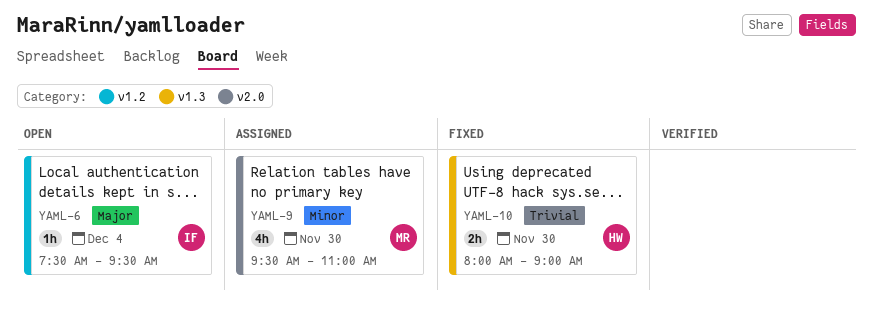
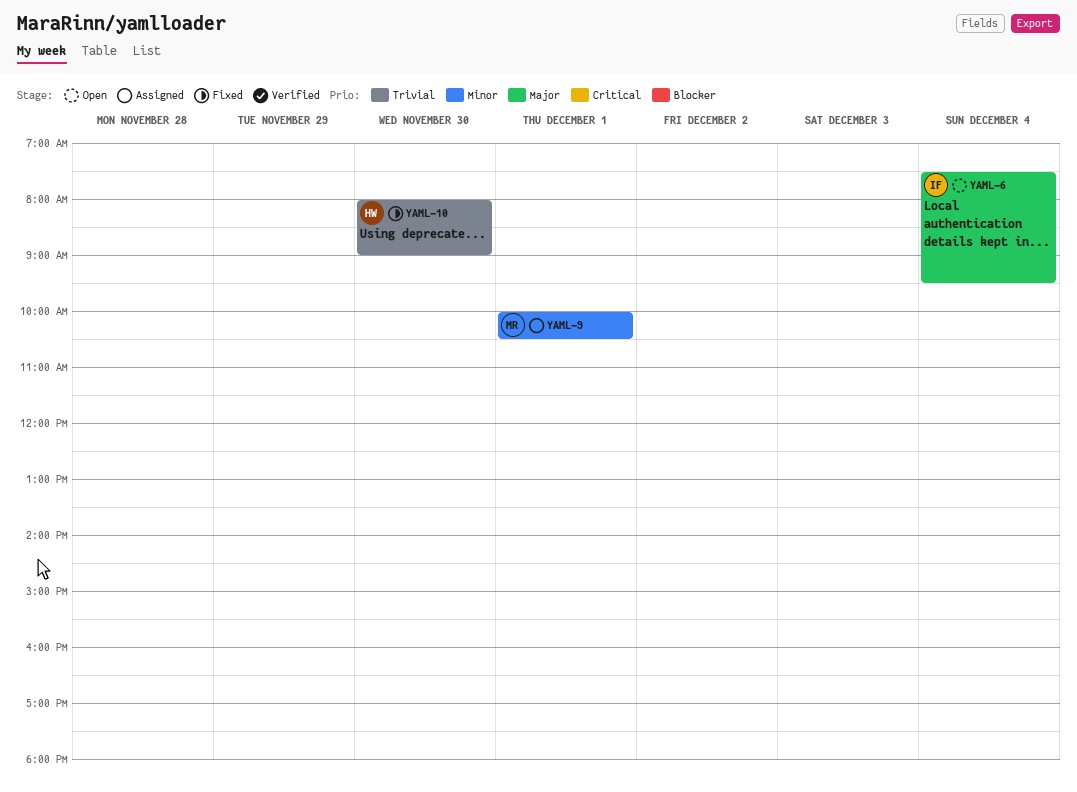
YAML-9, day: Nov 30 -> Dec 1
YAML-9, begins: 09:30 -> 10:00
YAML-9, ends: 11:00 -> 10:30

